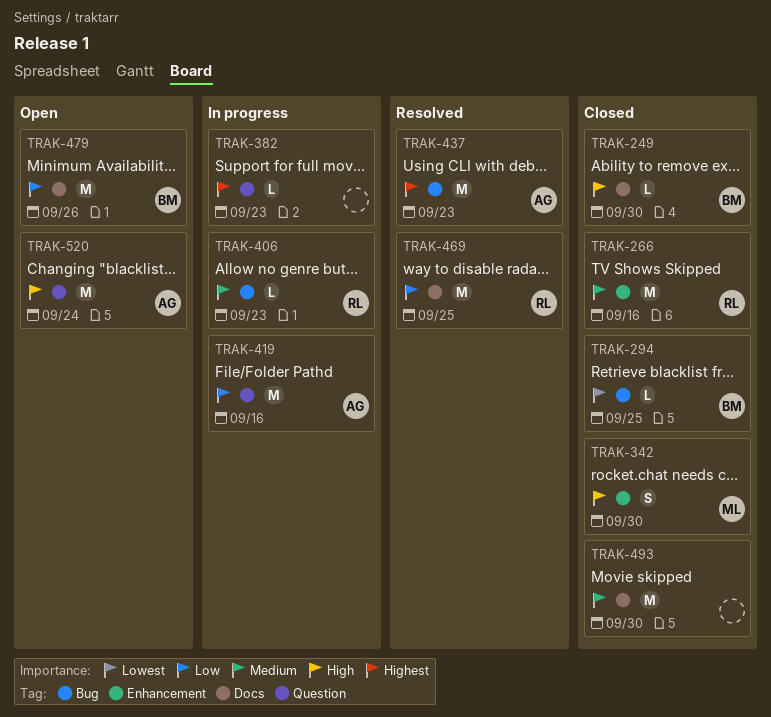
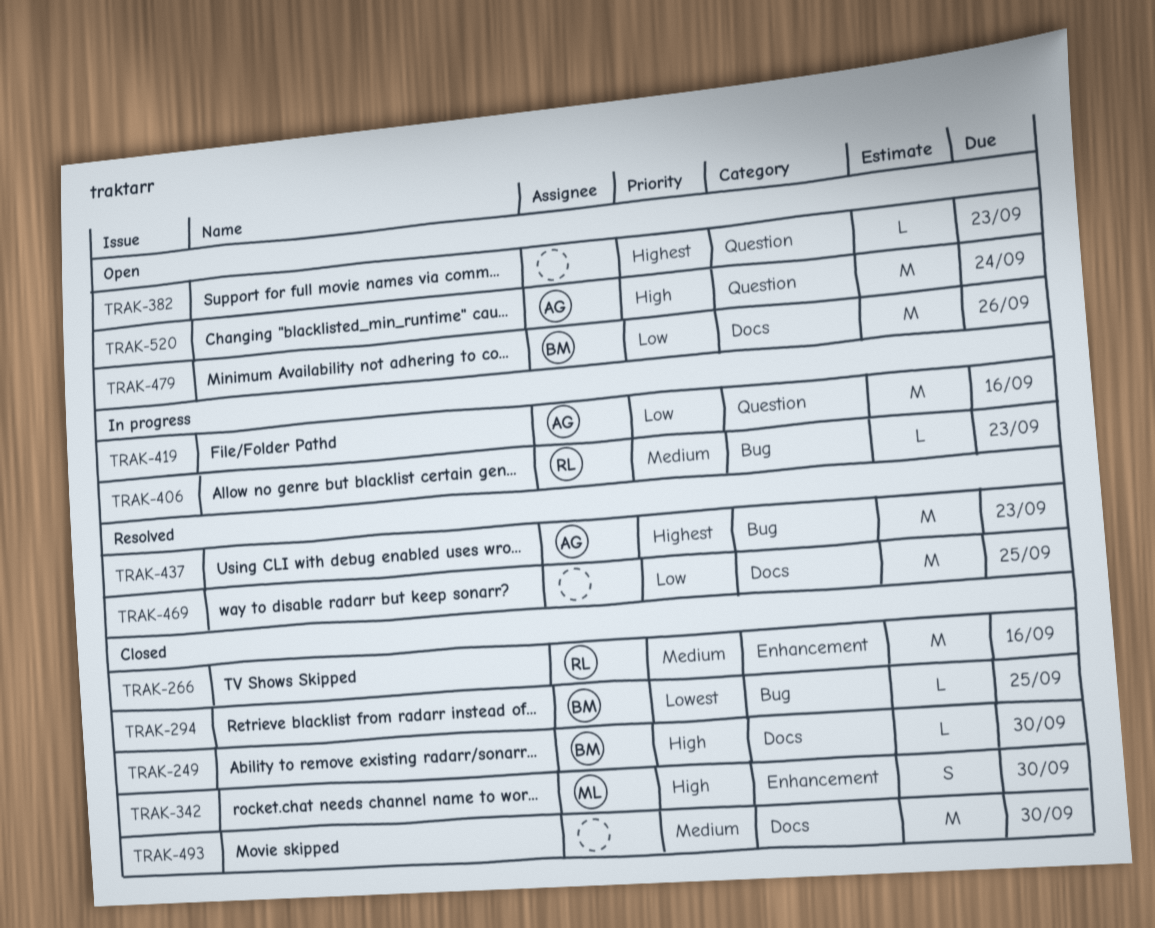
TRAK-382, status: In progress -> Open
TRAK-469, owner: RL -> none

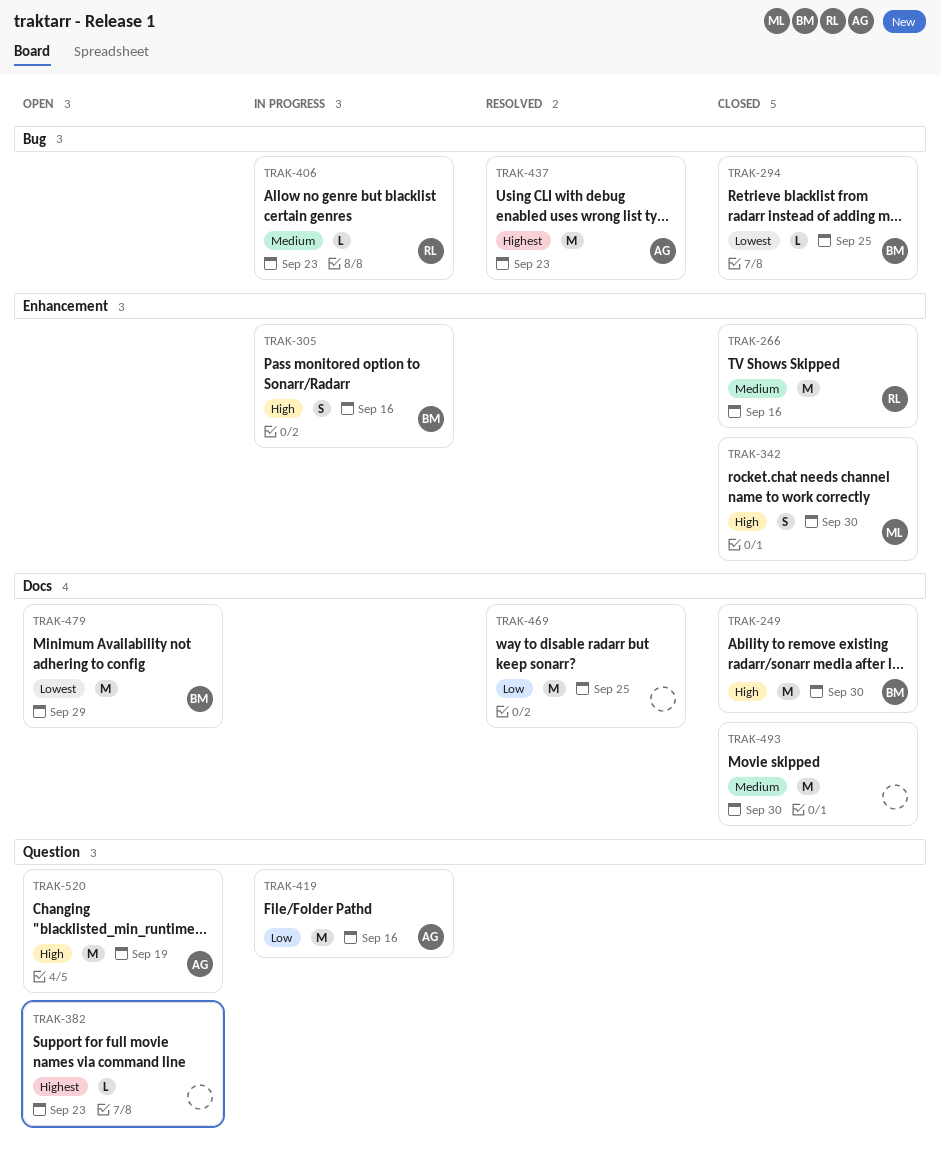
TRAK-249, estimate: L -> M
TRAK-305: none -> present
TRAK-479, priority: Low -> Lowest
TRAK-479, due: Sep 26 -> Sep 29
TRAK-520, due: Sep 24 -> Sep 19

